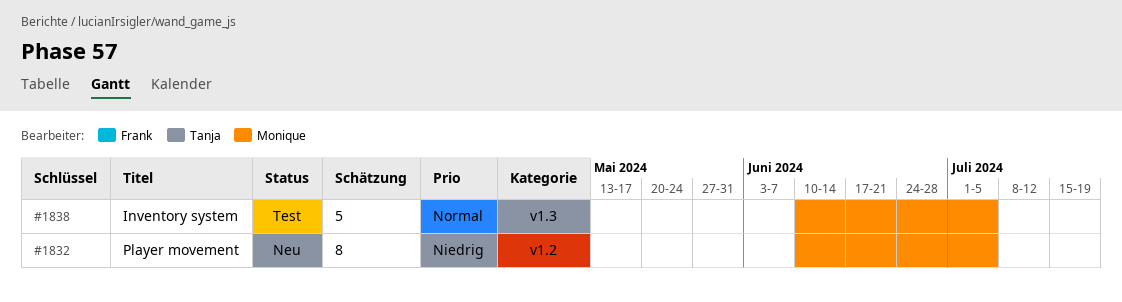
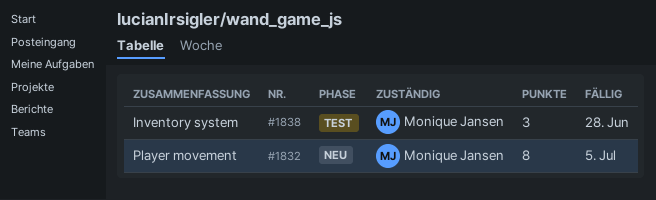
#1838, estimate: 5 -> 3
#1838, due: Jul 5 -> Jun 28

